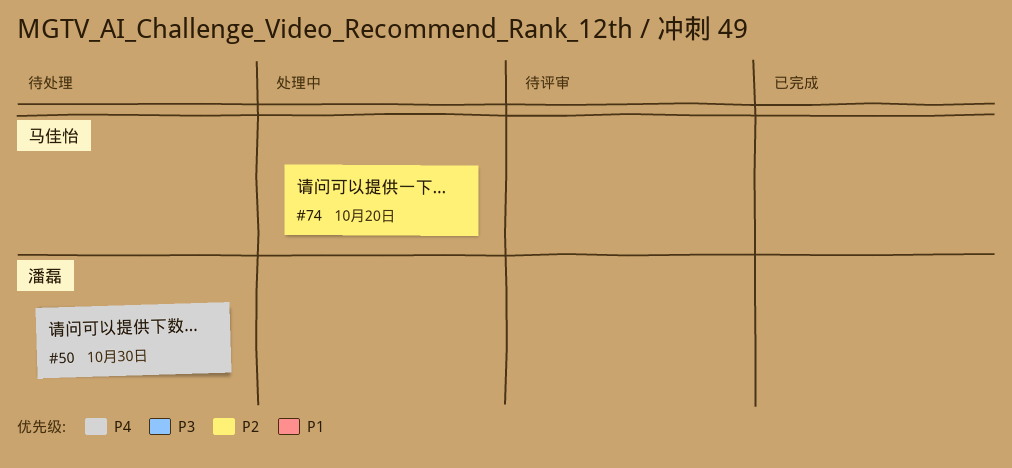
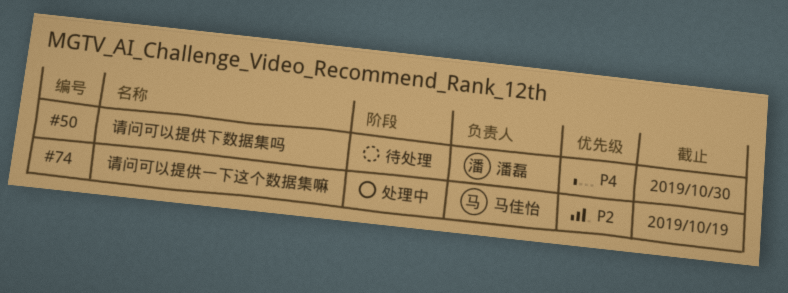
#74, due: Oct 20 -> Oct 19

